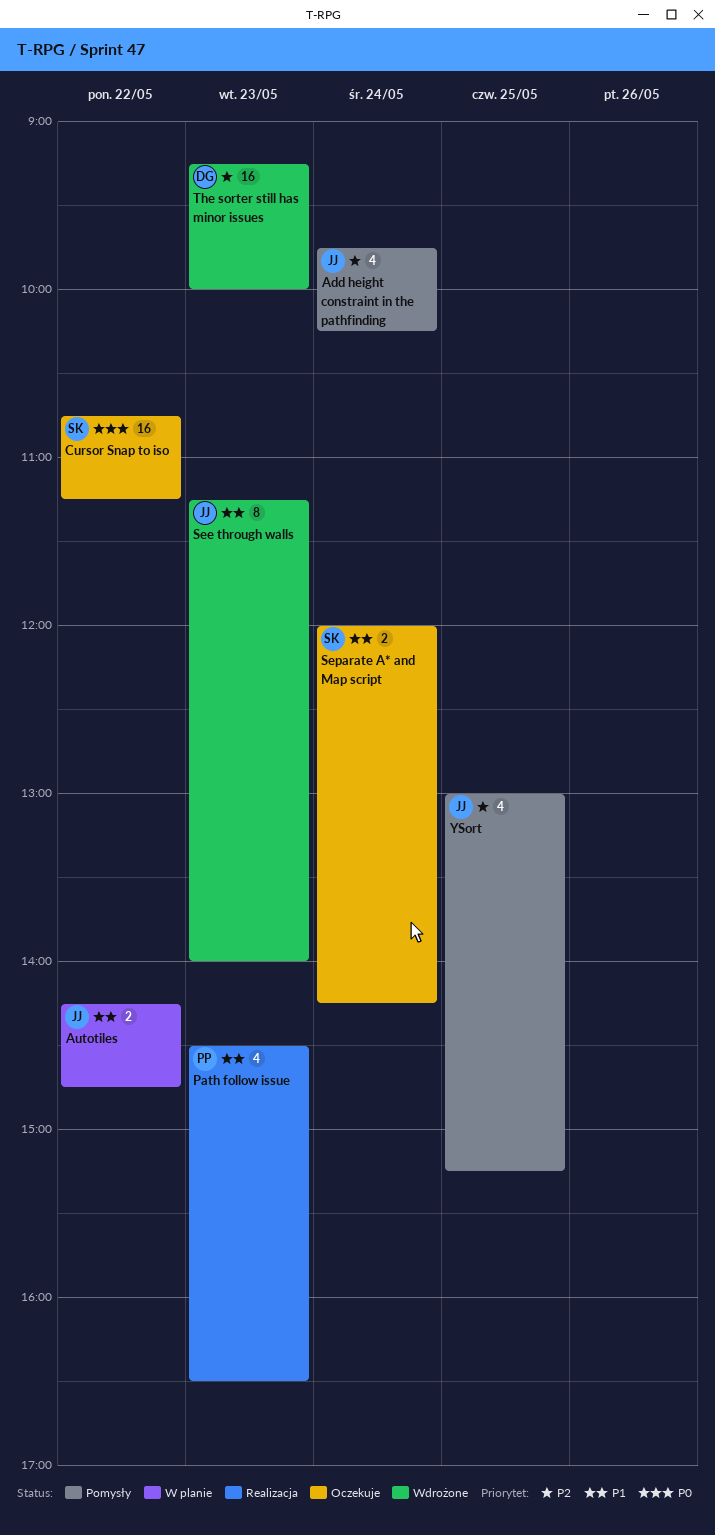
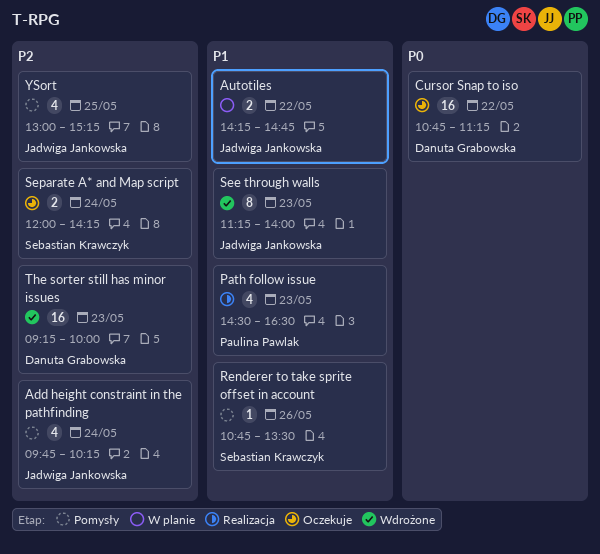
Cursor Snap to iso, owner: Sebastian Krawczyk -> Danuta Grabowska
Renderer to take sprite offset in account: none -> present
Separate A* and Map script, priority: P1 -> P2

